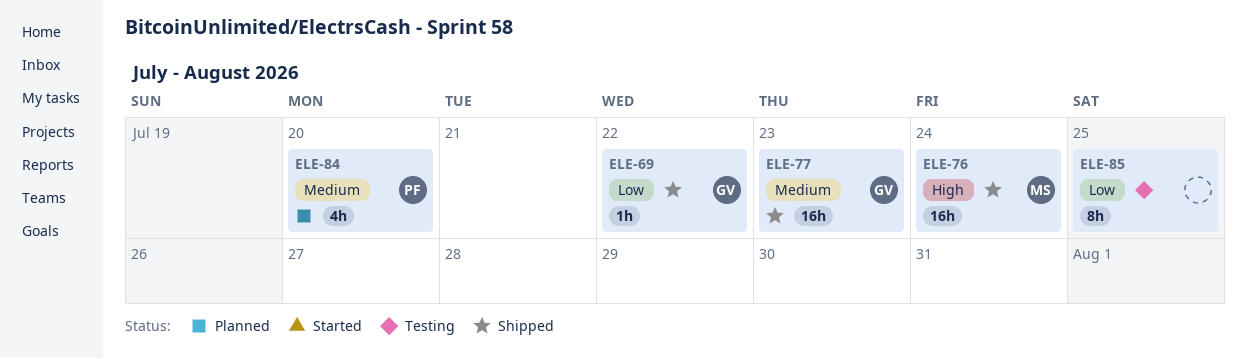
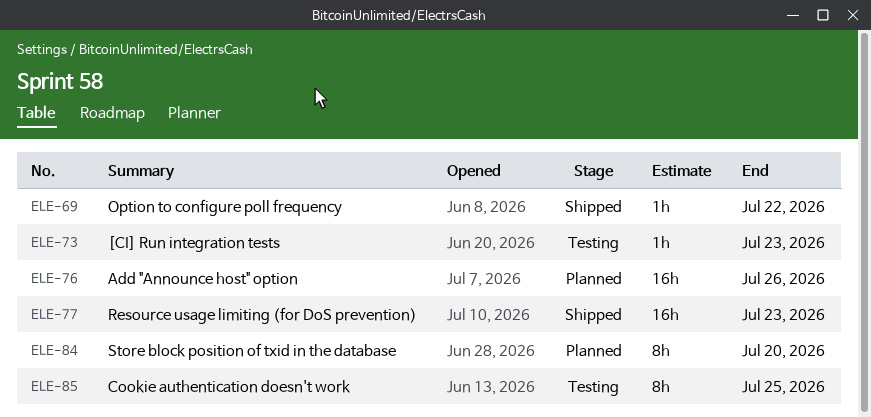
ELE-73: none -> present
ELE-76, status: Shipped -> Planned
ELE-76, due: Jul 24 -> Jul 26
ELE-84, estimate: 4h -> 8h

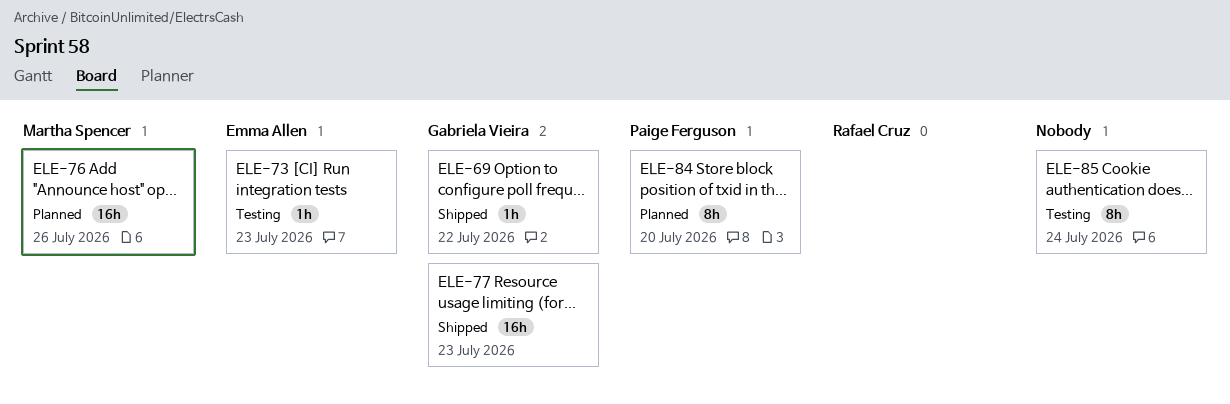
ELE-85, due: Jul 25 -> Jul 24

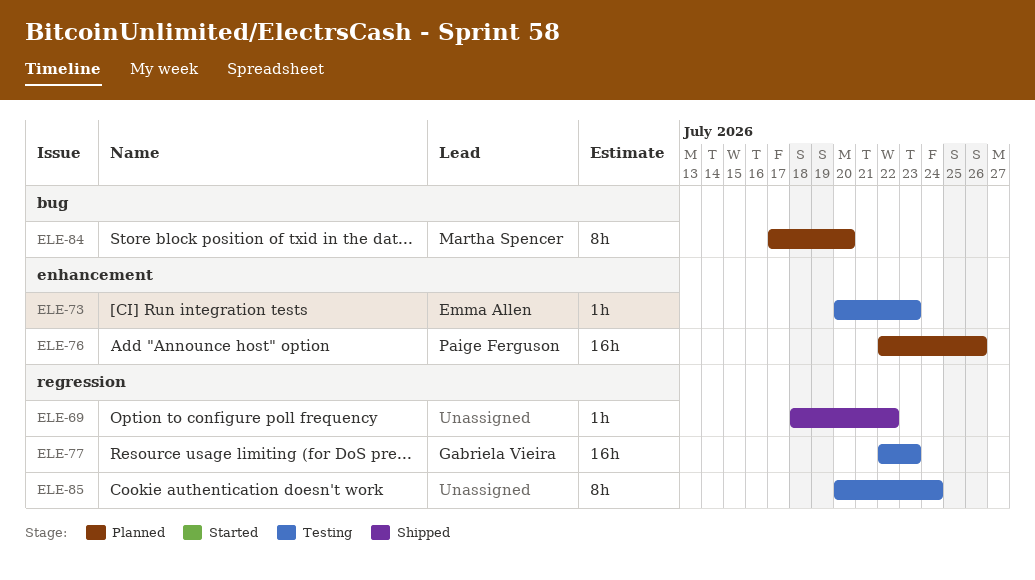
ELE-69, owner: Gabriela Vieira -> none
ELE-76, owner: Martha Spencer -> Paige Ferguson
ELE-77, status: Shipped -> Testing
ELE-84, owner: Paige Ferguson -> Martha Spencer

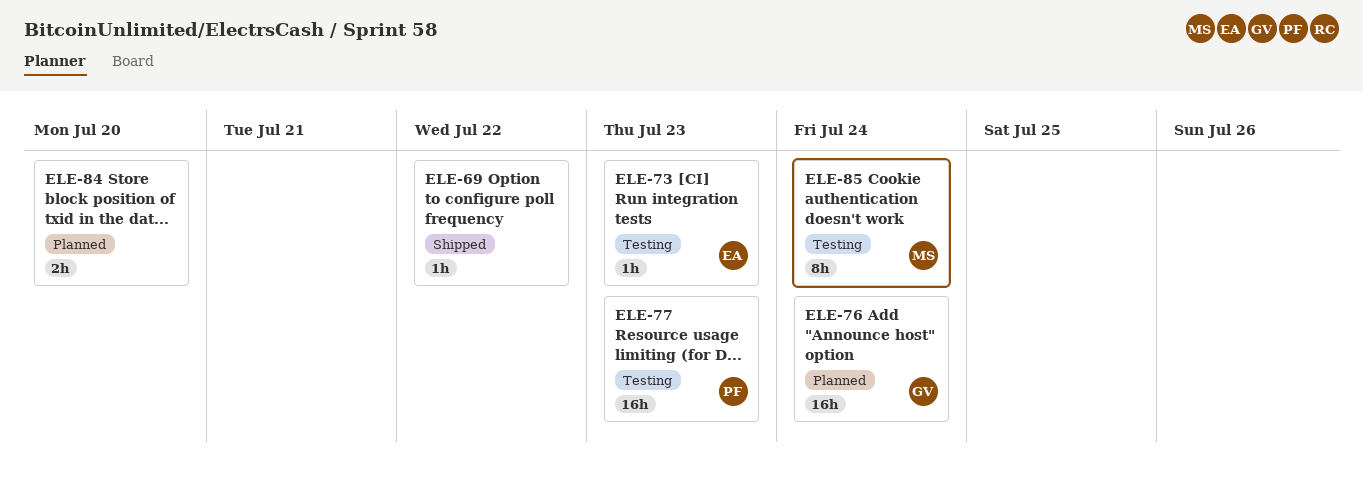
ELE-76, owner: Paige Ferguson -> Gabriela Vieira
ELE-76, due: Jul 26 -> Jul 24
ELE-77, owner: Gabriela Vieira -> Paige Ferguson
ELE-84, owner: Martha Spencer -> none
ELE-84, estimate: 8h -> 2h
ELE-85, owner: none -> Martha Spencer

